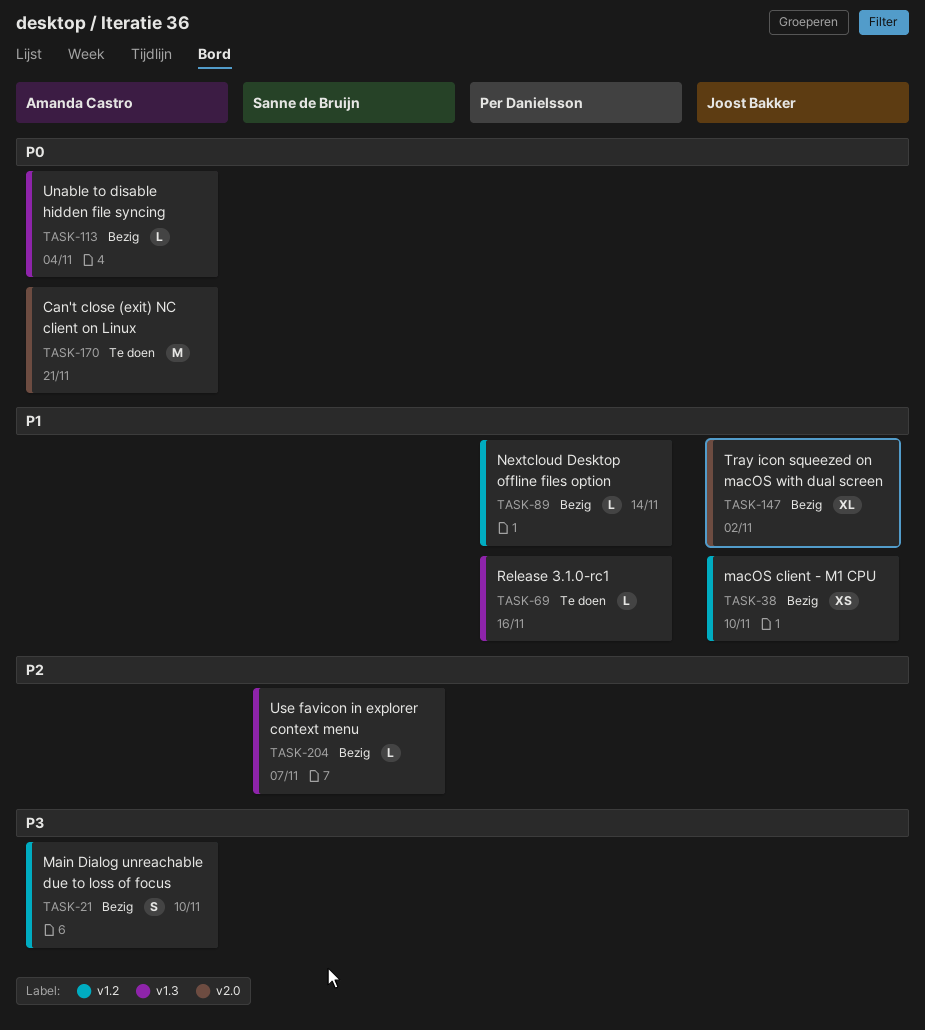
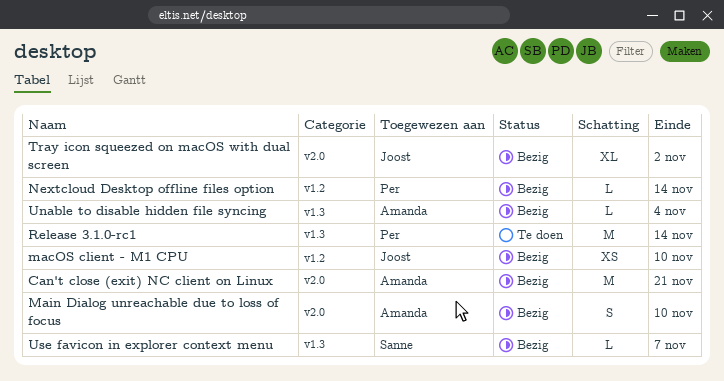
Can't close (exit) NC client on Linux, status: Te doen -> Bezig
Main Dialog unreachable due to loss of focus, label: v1.2 -> v2.0
Release 3.1.0-rc1, estimate: L -> M
Release 3.1.0-rc1, due: Nov 16 -> Nov 14

